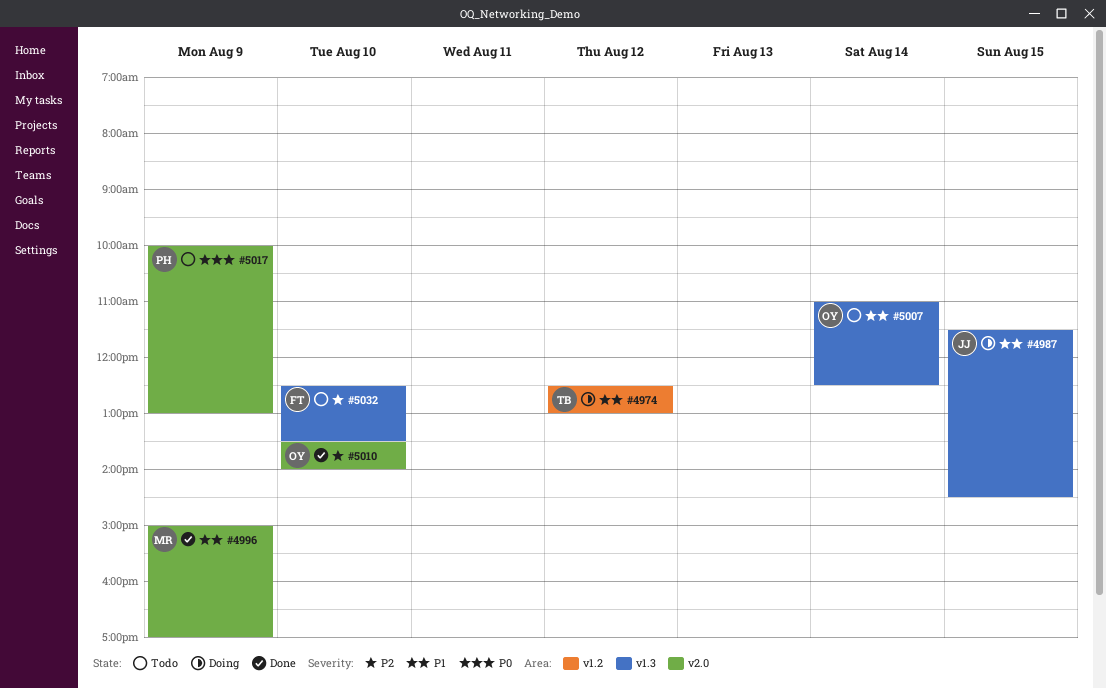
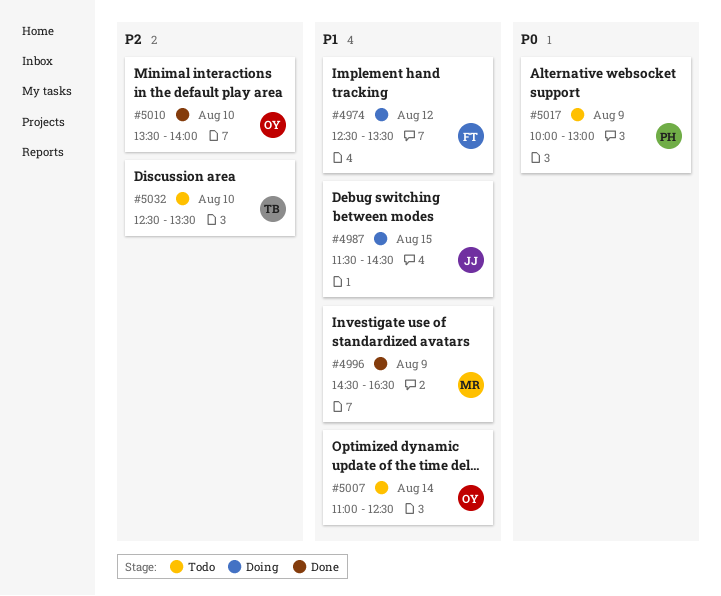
#4974, owner: TB -> FT
#4974, ends: 13:00 -> 13:30
#4996, begins: 15:00 -> 14:30
#4996, ends: 17:00 -> 16:30
#5032, owner: FT -> TB

